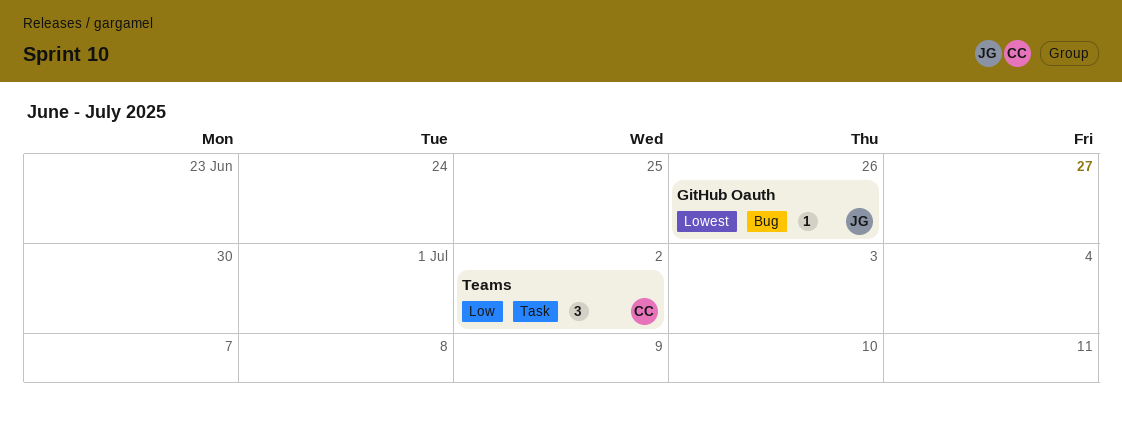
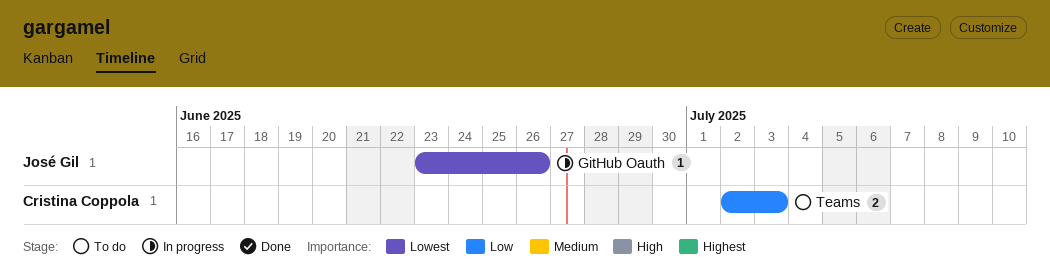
Teams, estimate: 3 -> 2
Teams, due: Jul 2 -> Jul 3

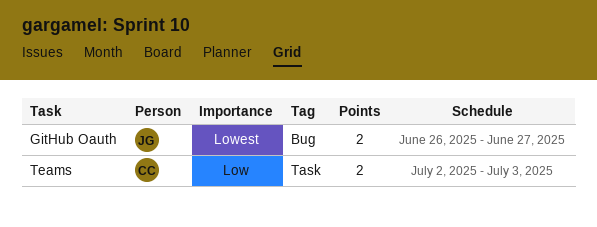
GitHub Oauth, estimate: 1 -> 2
GitHub Oauth, start: Jun 23 -> Jun 26
GitHub Oauth, due: Jun 26 -> Jun 27

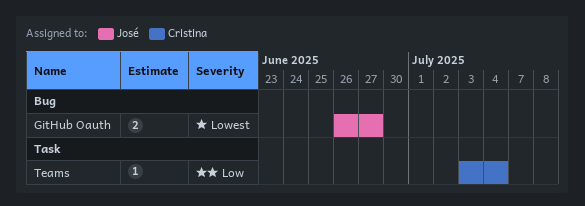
Teams, estimate: 2 -> 1
Teams, start: Jul 2 -> Jul 3
Teams, due: Jul 3 -> Jul 4

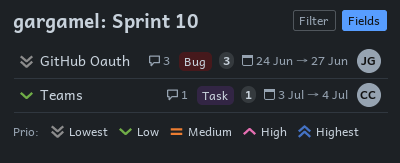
GitHub Oauth, estimate: 2 -> 3
GitHub Oauth, start: Jun 26 -> Jun 24

